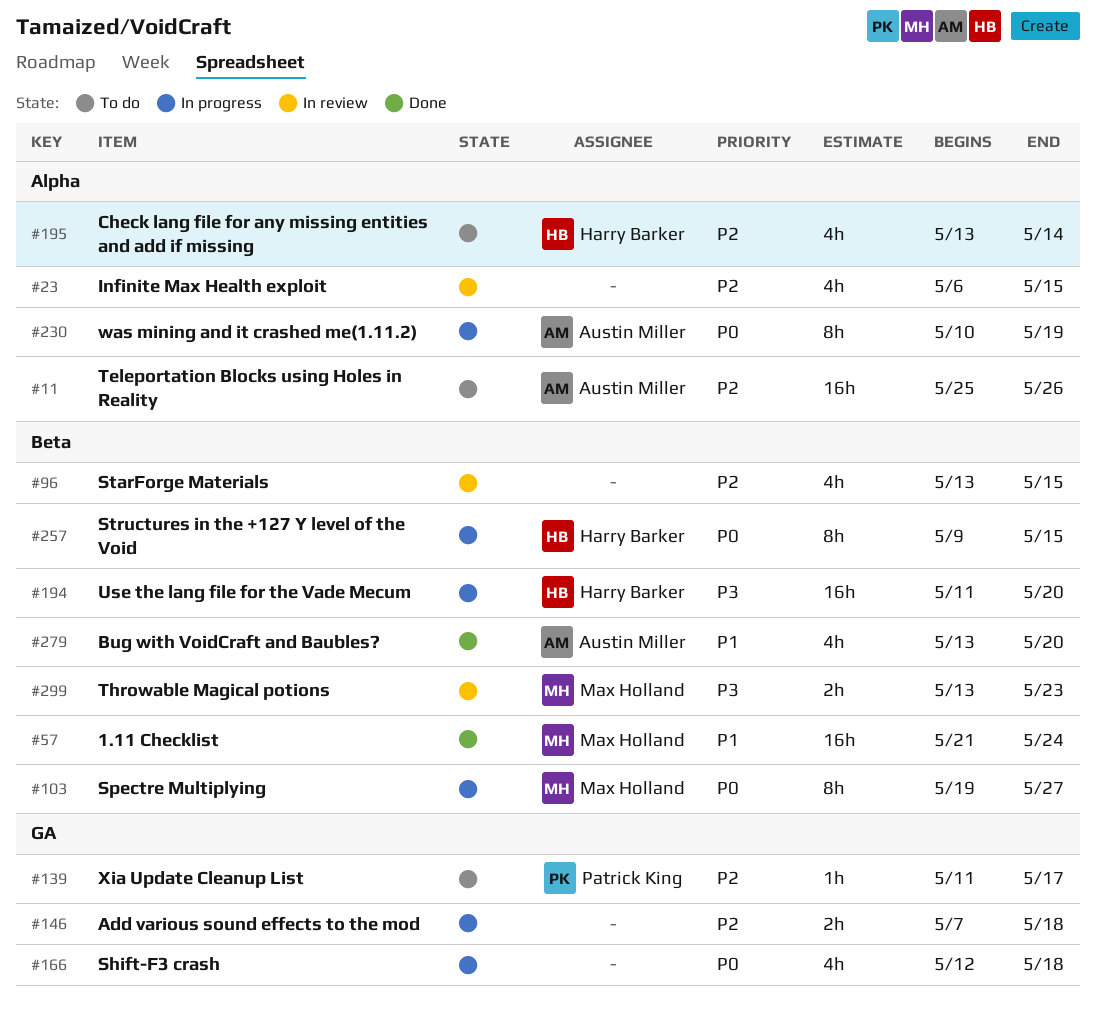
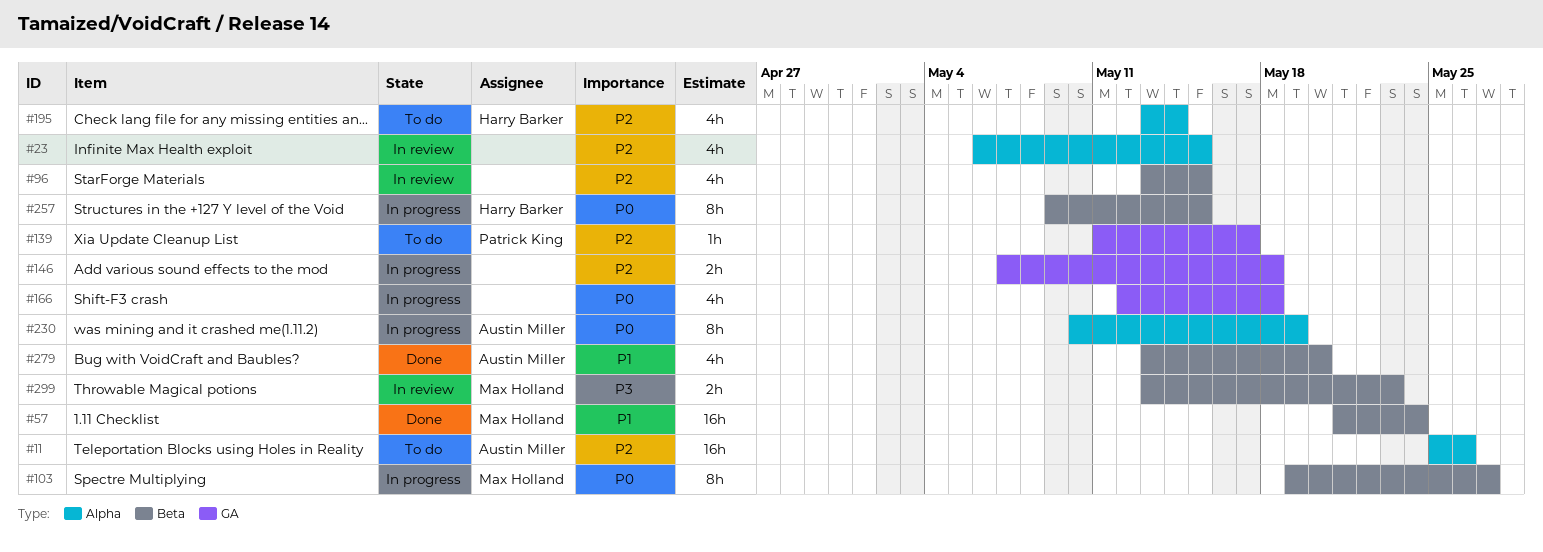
#194: present -> none

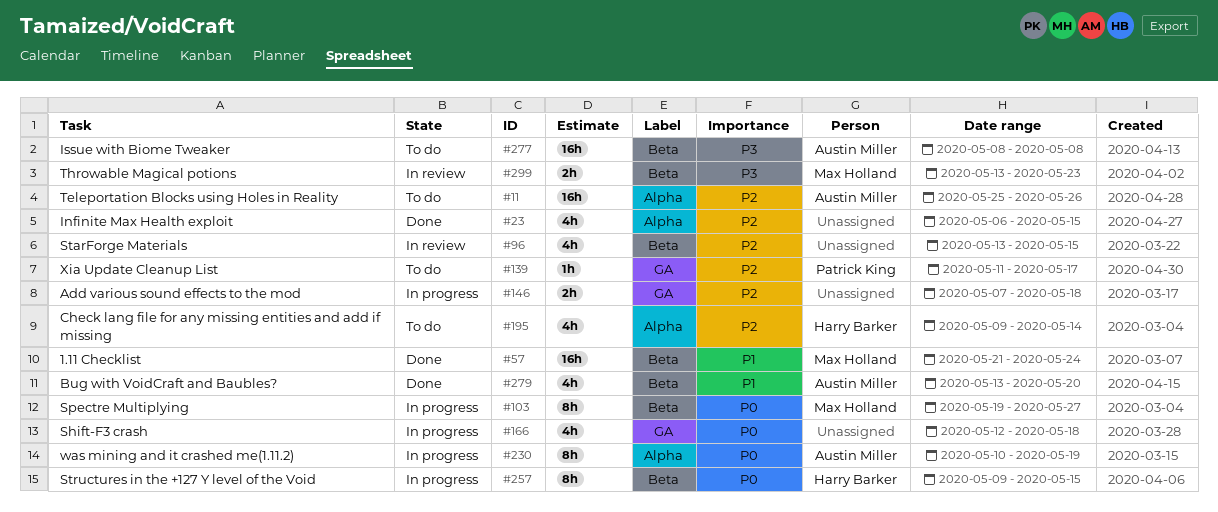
#23, status: In review -> Done
#195, start: May 13 -> May 9
#277: none -> present

